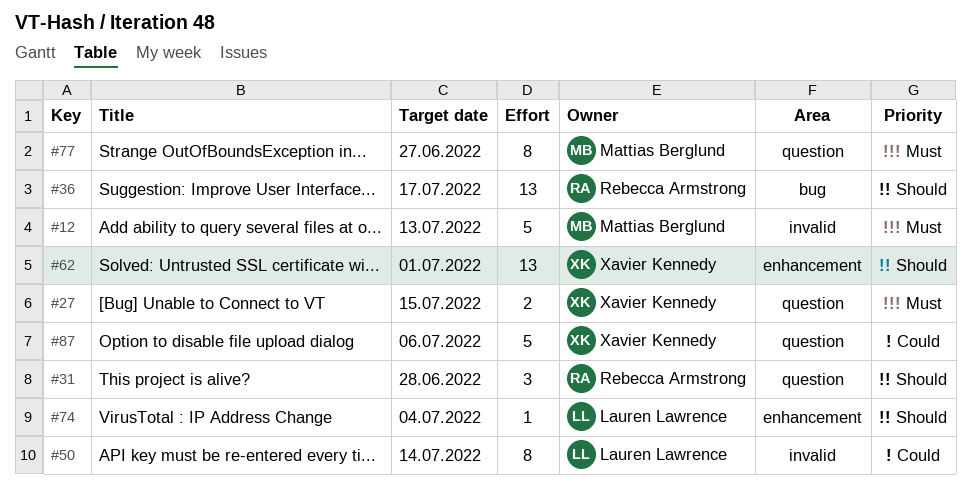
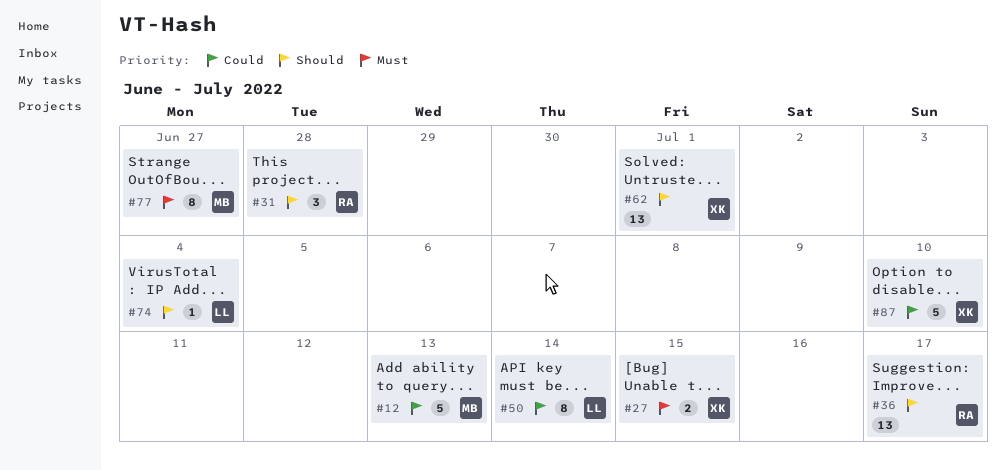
#12, priority: Must -> Could
#87, due: Jul 6 -> Jul 10

